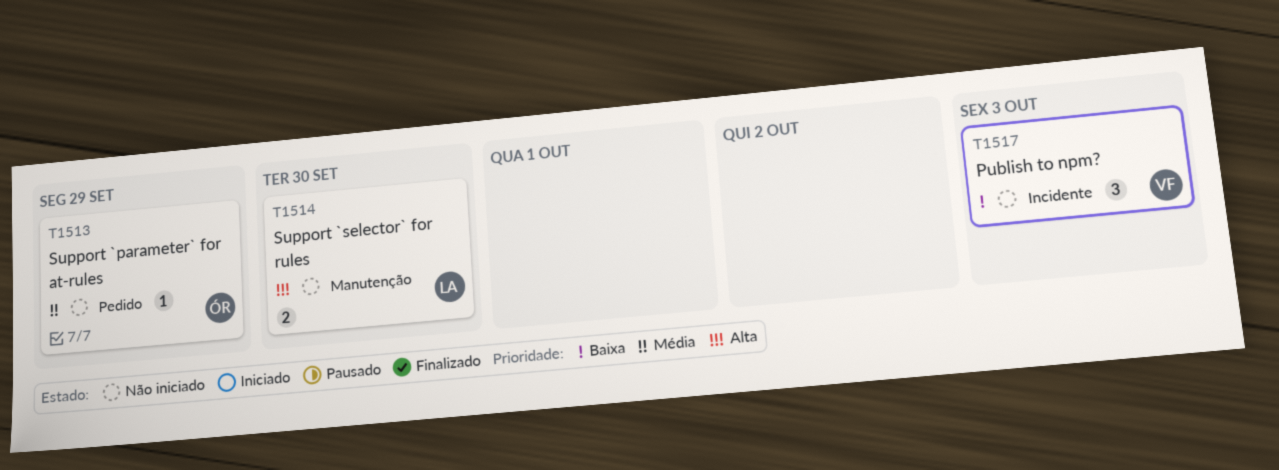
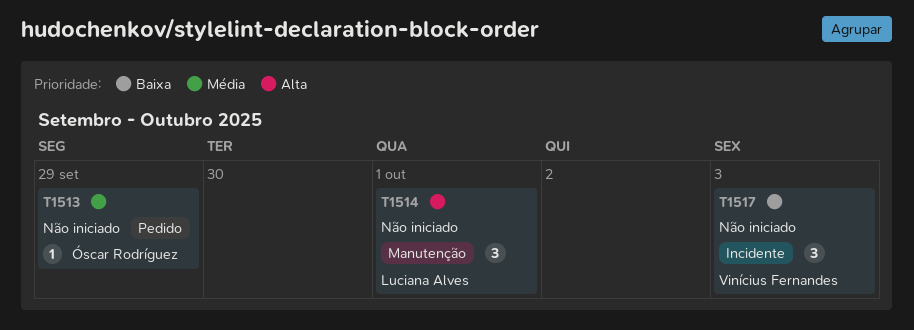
T1514, estimate: 2 -> 3
T1514, due: Sep 30 -> Oct 1

